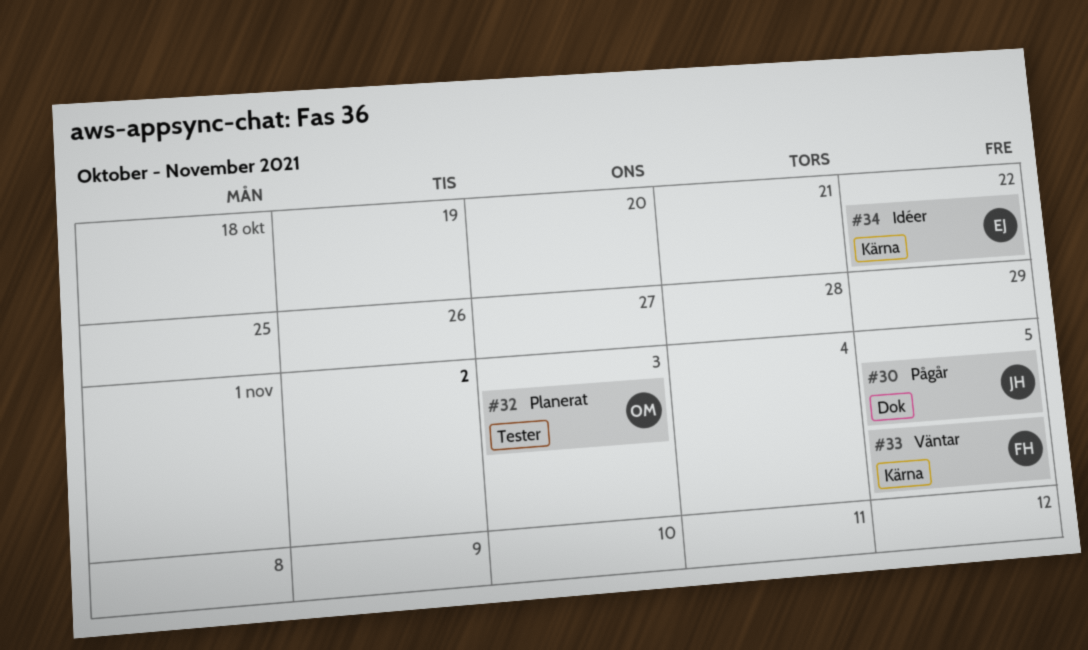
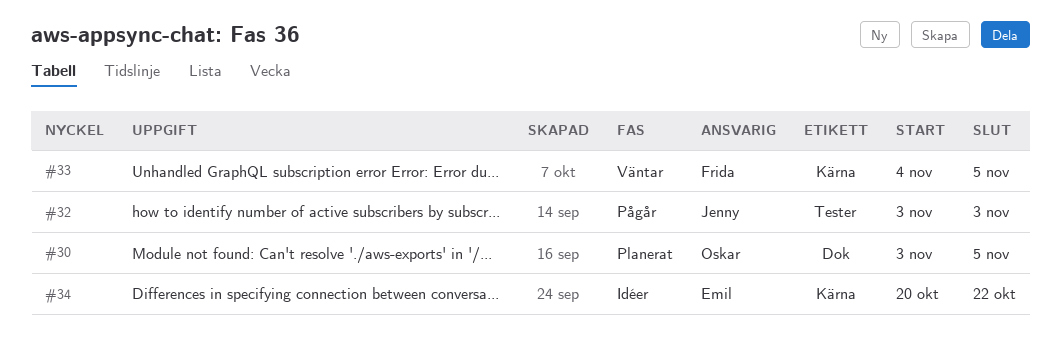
#30, status: Pågår -> Planerat
#30, owner: Jenny -> Oskar
#32, status: Planerat -> Pågår
#32, owner: Oskar -> Jenny

